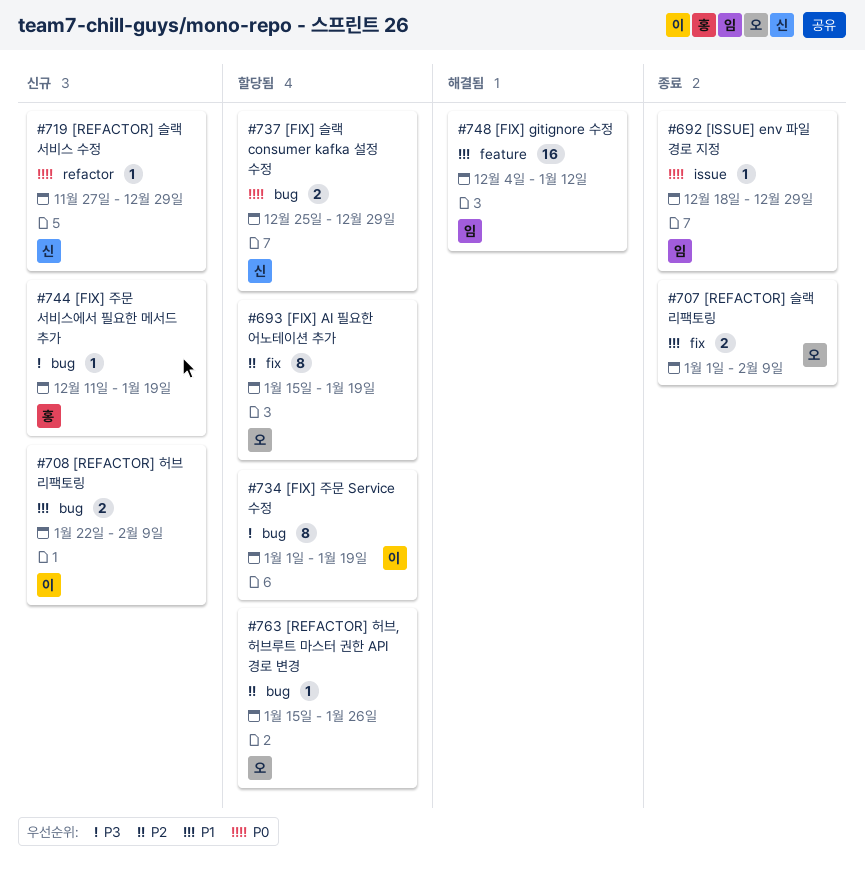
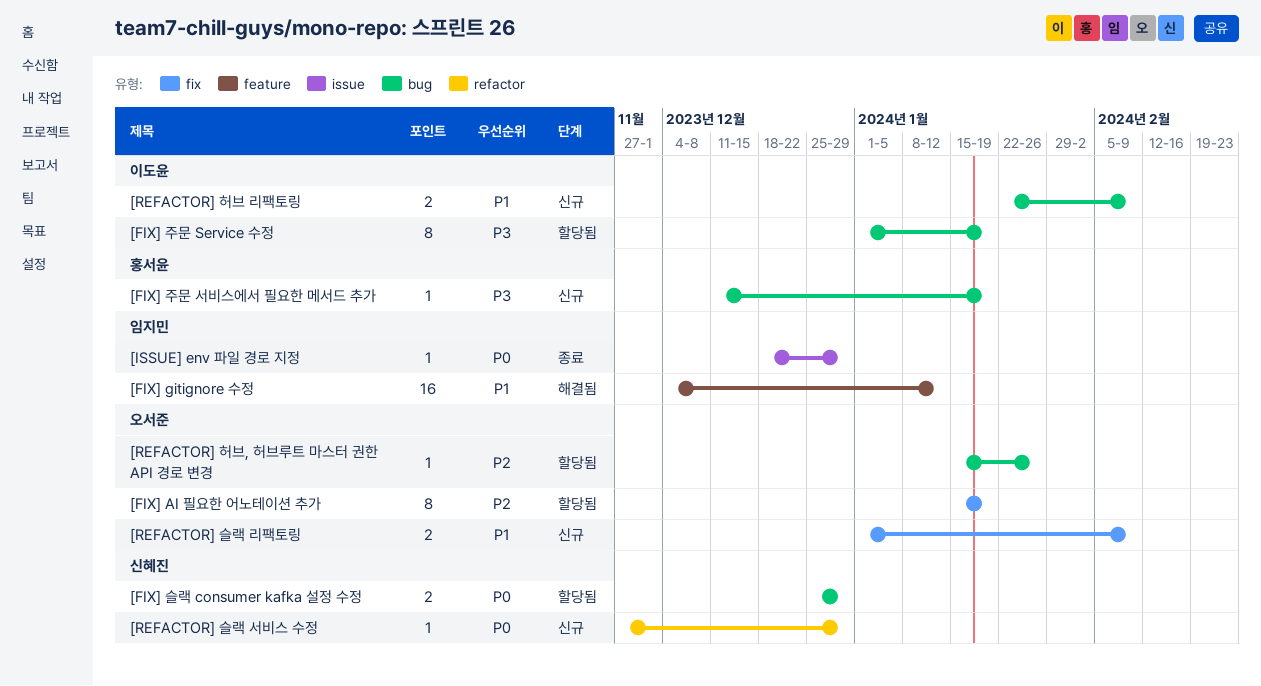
[REFACTOR] 슬랙 리팩토링, status: 종료 -> 신규

